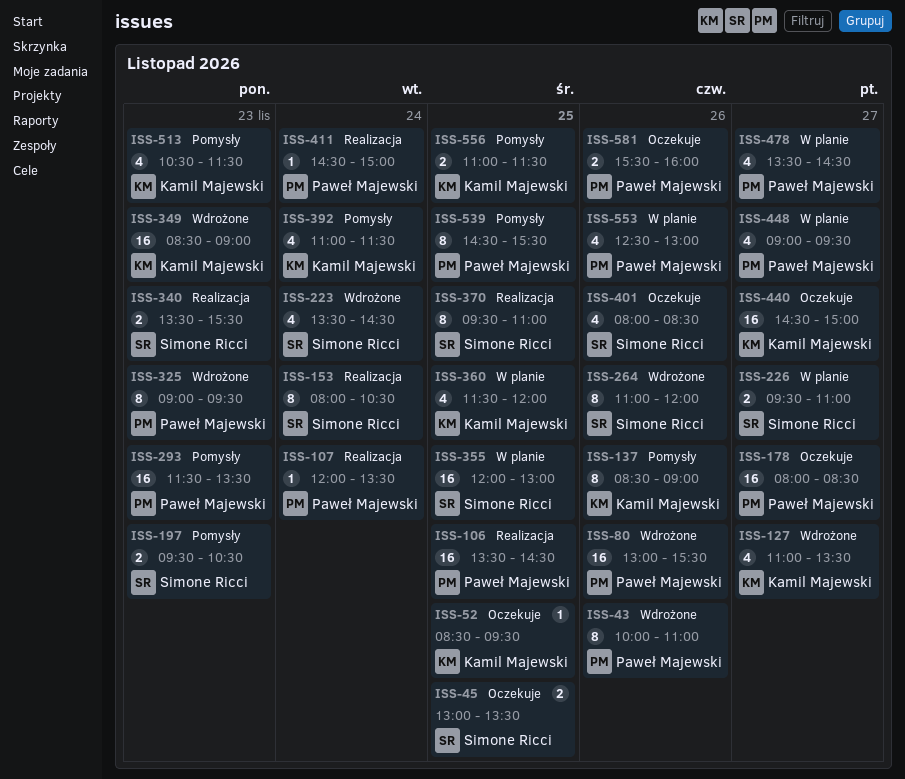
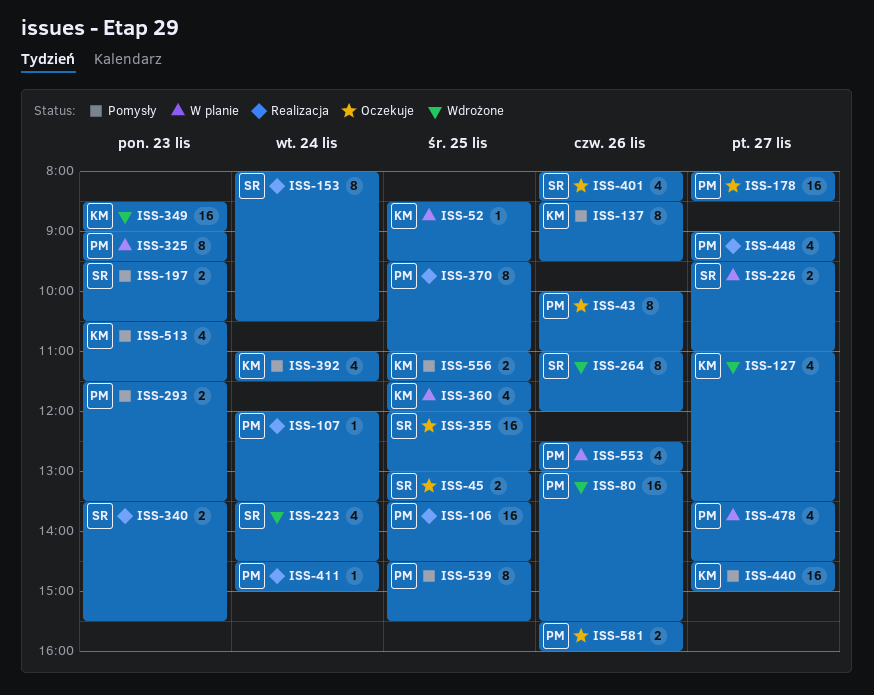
ISS-43, status: Wdrożone -> Oczekuje
ISS-52, status: Oczekuje -> W planie
ISS-137, ends: 09:00 -> 09:30
ISS-293, estimate: 16 -> 2
ISS-325, status: Wdrożone -> W planie
ISS-355, status: W planie -> Oczekuje
ISS-370, owner: Simone Ricci -> Paweł Majewski
ISS-440, status: Oczekuje -> Pomysły
ISS-448, status: W planie -> Realizacja

